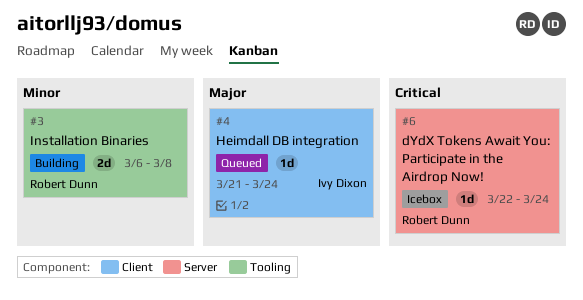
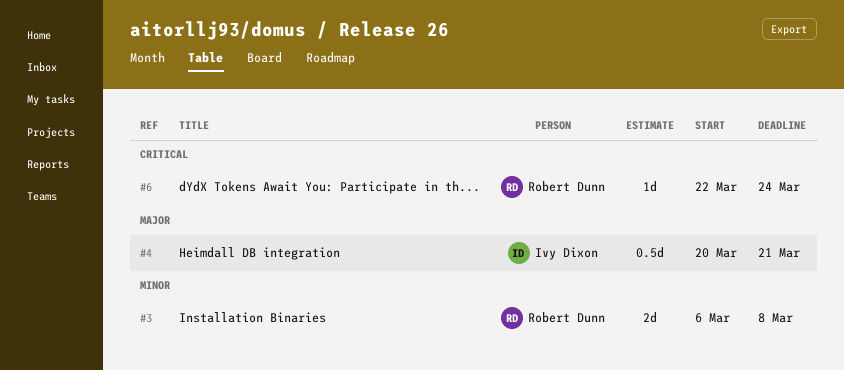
#4, estimate: 1d -> 0.5d
#4, start: Mar 21 -> Mar 20
#4, due: Mar 24 -> Mar 21

